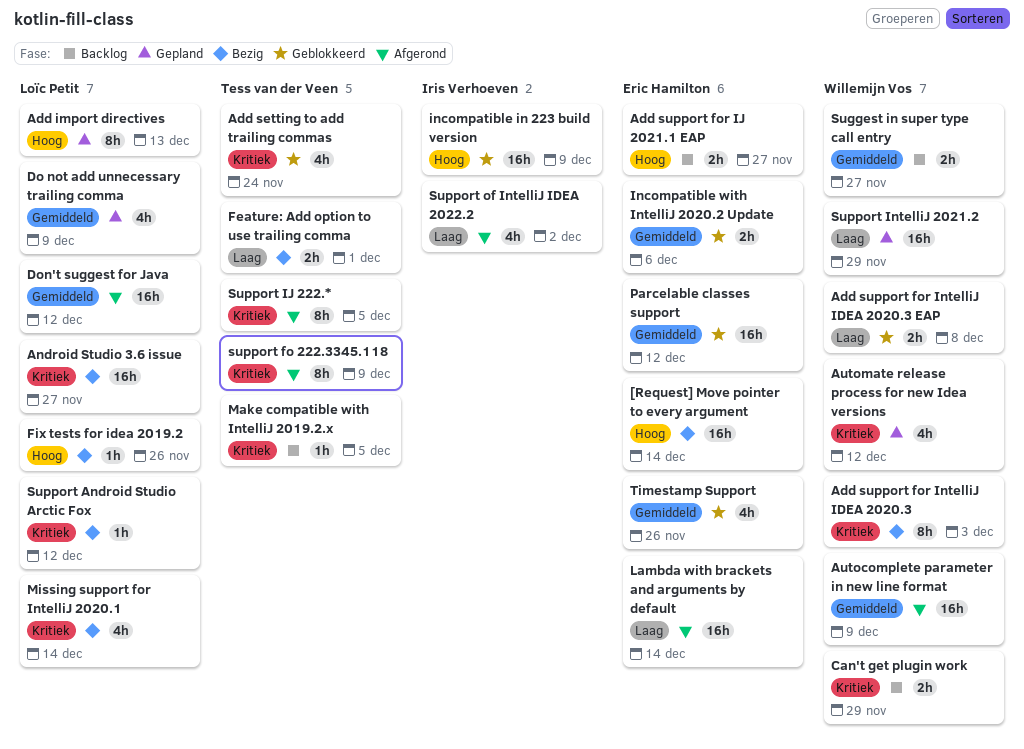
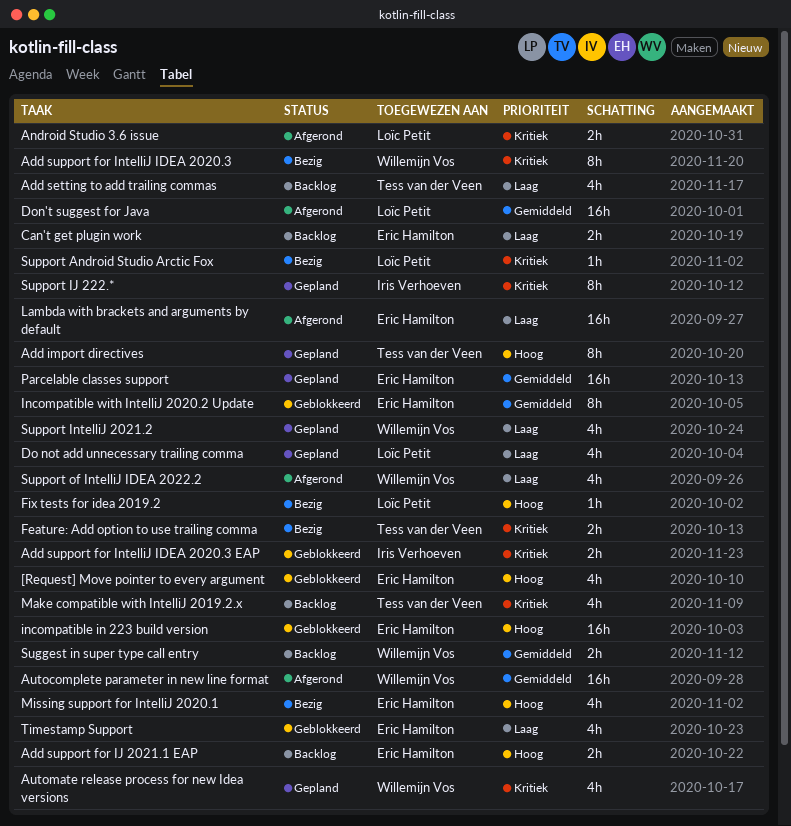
[Request] Move pointer to every argument, status: Bezig -> Geblokkeerd
[Request] Move pointer to every argument, estimate: 16h -> 4h
Add import directives, owner: Loïc Petit -> Tess van der Veen
Add setting to add trailing commas, status: Geblokkeerd -> Backlog
Add setting to add trailing commas, priority: Kritiek -> Laag
Add support for IntelliJ IDEA 2020.3 EAP, owner: Willemijn Vos -> Iris Verhoeven
Add support for IntelliJ IDEA 2020.3 EAP, priority: Laag -> Kritiek
Android Studio 3.6 issue, status: Bezig -> Afgerond
Android Studio 3.6 issue, estimate: 16h -> 2h
Can't get plugin work, owner: Willemijn Vos -> Eric Hamilton
Can't get plugin work, priority: Kritiek -> Laag
Do not add unnecessary trailing comma, priority: Gemiddeld -> Laag
Feature: Add option to use trailing comma, priority: Laag -> Kritiek
incompatible in 223 build version, owner: Iris Verhoeven -> Eric Hamilton
Incompatible with IntelliJ 2020.2 Update, estimate: 2h -> 8h
Make compatible with IntelliJ 2019.2.x, estimate: 1h -> 4h
Missing support for IntelliJ 2020.1, owner: Loïc Petit -> Eric Hamilton
Missing support for IntelliJ 2020.1, priority: Kritiek -> Hoog
Parcelable classes support, status: Geblokkeerd -> Gepland
support fo 222.3345.118: present -> none
Support IJ 222.*, status: Afgerond -> Gepland
Support IJ 222.*, owner: Tess van der Veen -> Iris Verhoeven
Support IntelliJ 2021.2, estimate: 16h -> 4h
Support of IntelliJ IDEA 2022.2, owner: Iris Verhoeven -> Willemijn Vos
Timestamp Support, priority: Gemiddeld -> Laag

